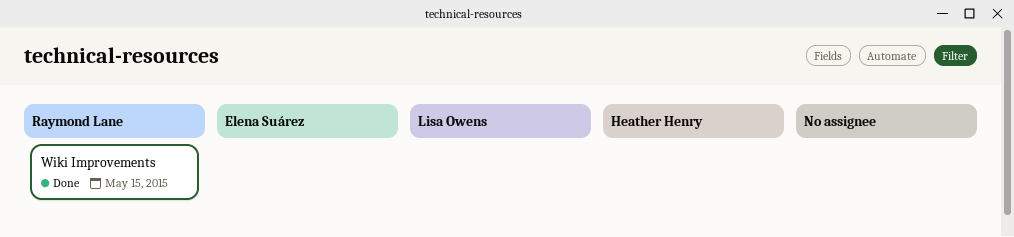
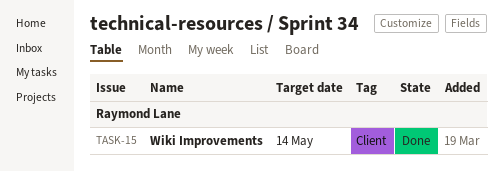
Wiki Improvements, due: May 15 -> May 14

